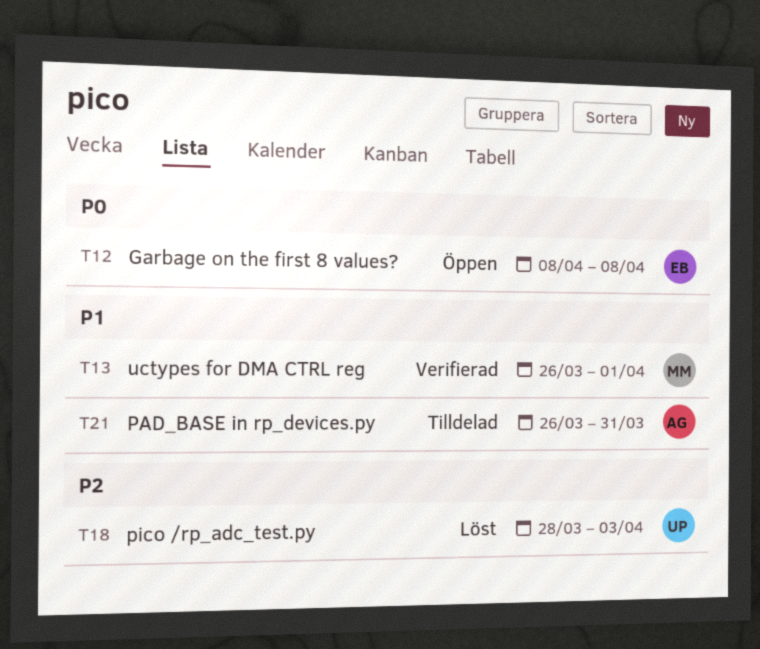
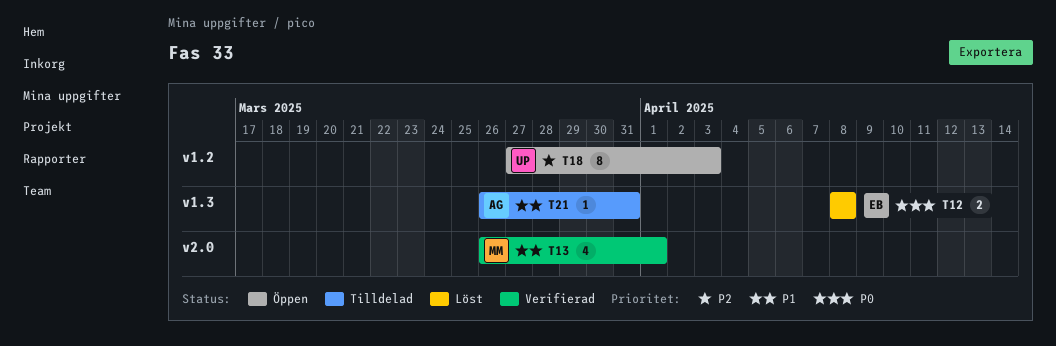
T12, status: Öppen -> Löst
T18, status: Löst -> Öppen
T18, start: Mar 28 -> Mar 27

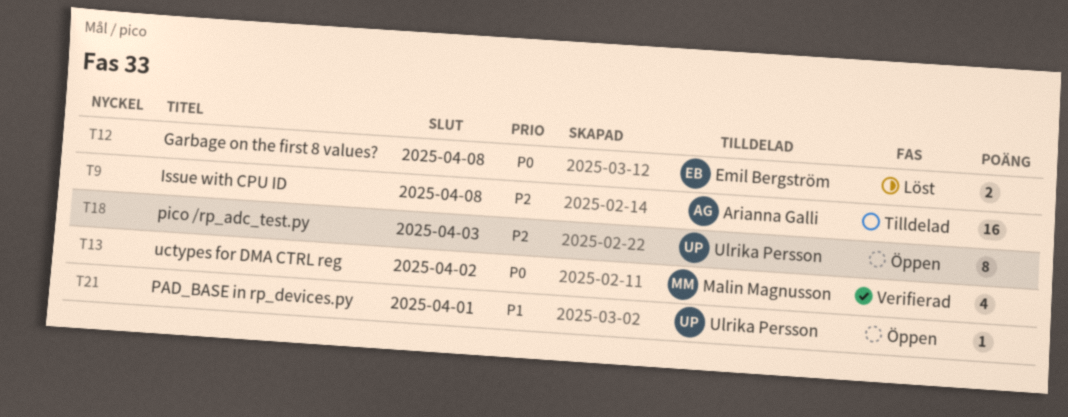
T9: none -> present
T13, priority: P1 -> P0
T13, due: Apr 1 -> Apr 2
T21, status: Tilldelad -> Öppen
T21, owner: Arianna Galli -> Ulrika Persson
T21, due: Mar 31 -> Apr 1

